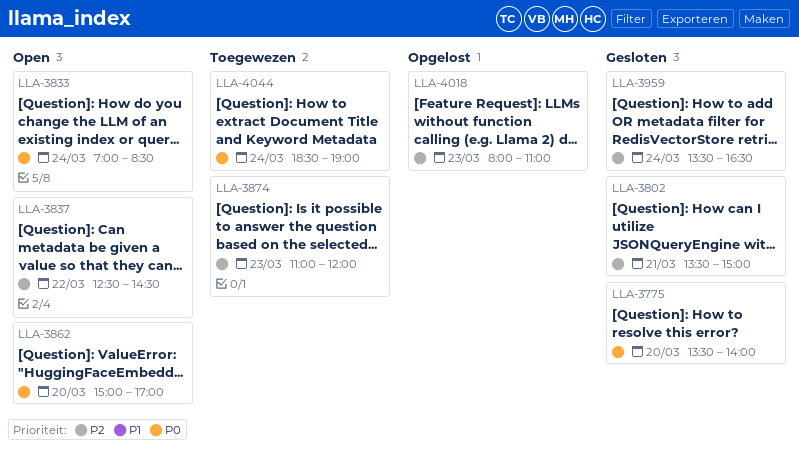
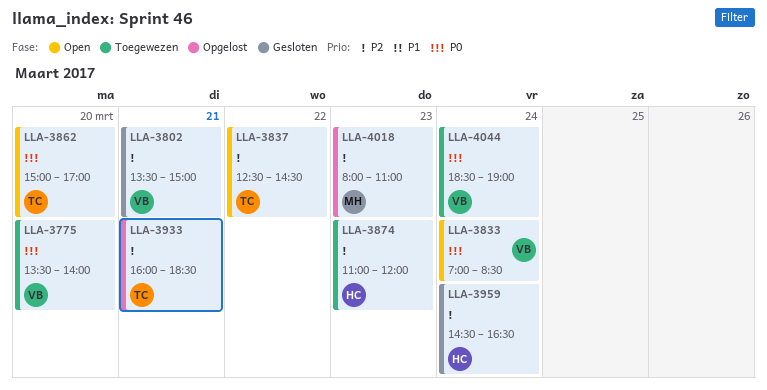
LLA-3775, status: Gesloten -> Toegewezen
LLA-3933: none -> present
LLA-3959, begins: 13:30 -> 14:30

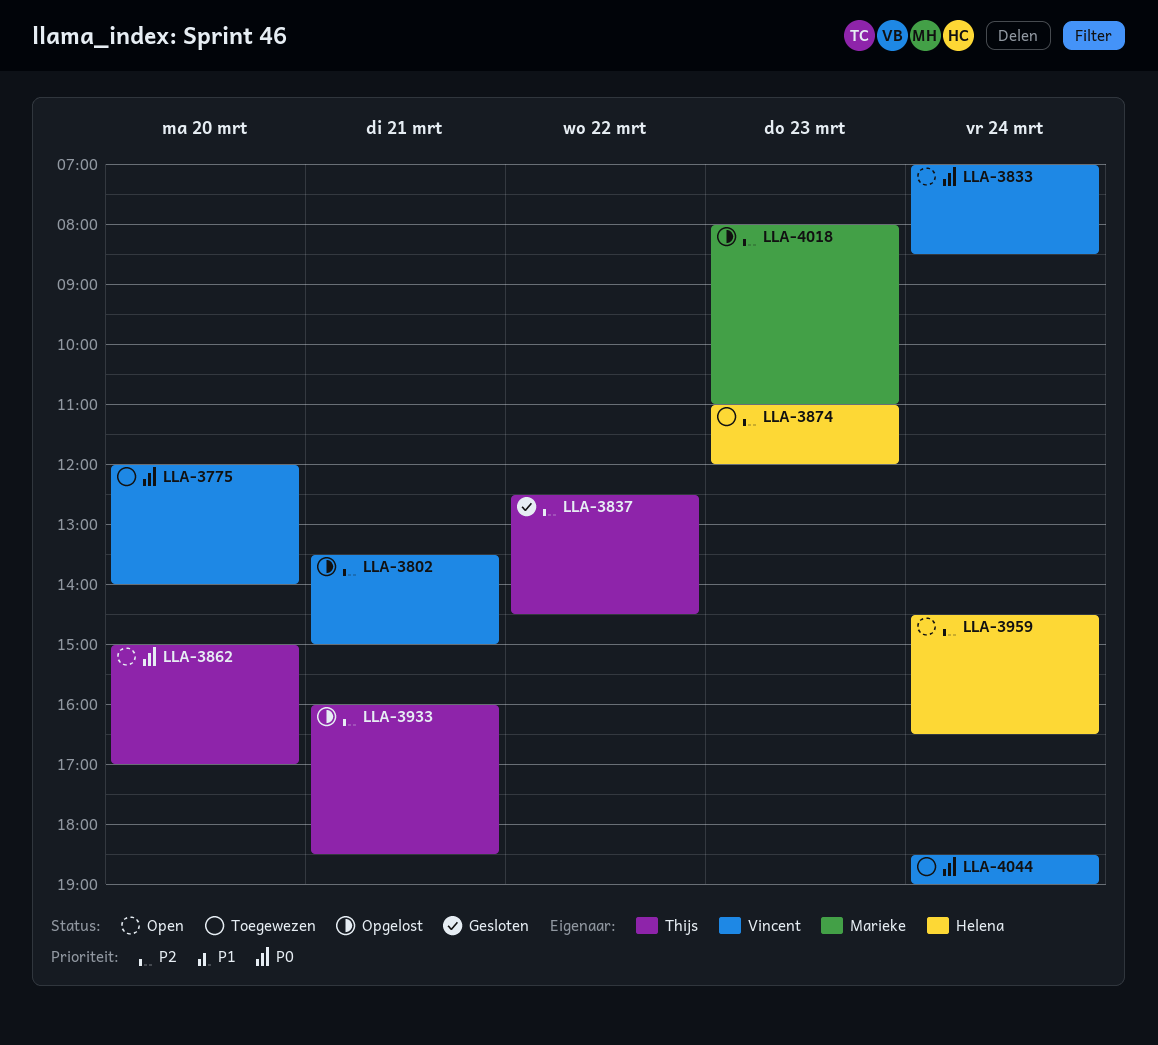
LLA-3775, begins: 13:30 -> 12:00
LLA-3802, status: Gesloten -> Opgelost
LLA-3837, status: Open -> Gesloten
LLA-3959, status: Gesloten -> Open

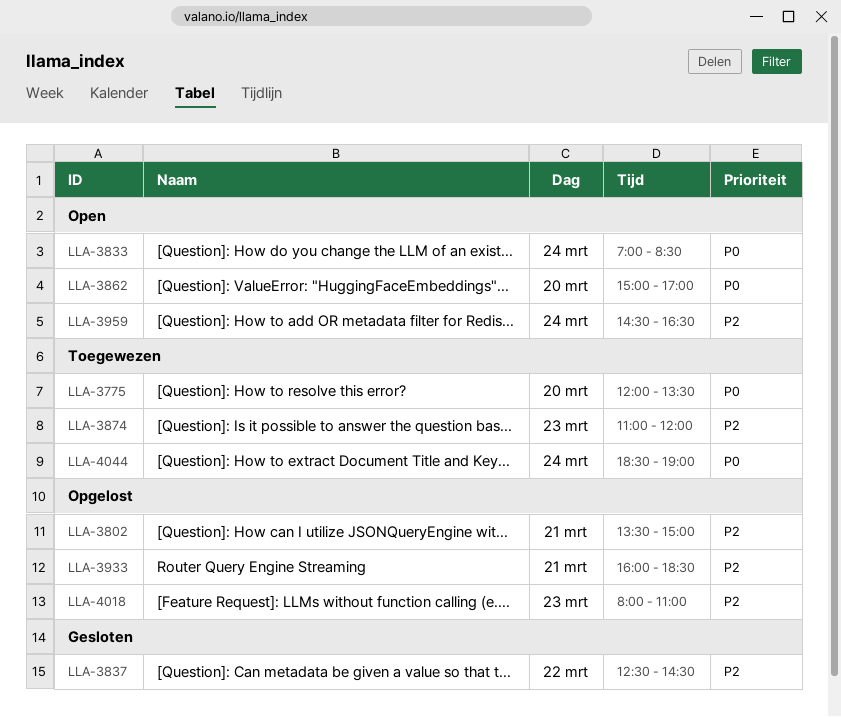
LLA-3775, ends: 14:00 -> 13:30

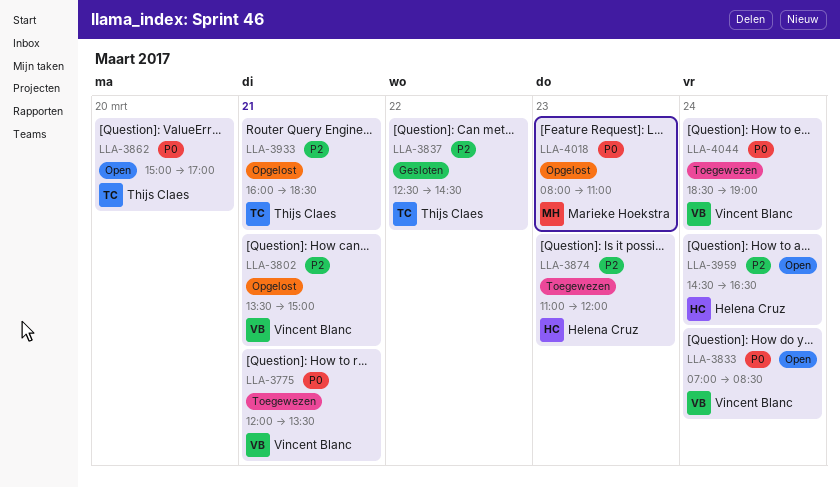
LLA-3775, day: Mar 20 -> Mar 21
LLA-4018, priority: P2 -> P0

